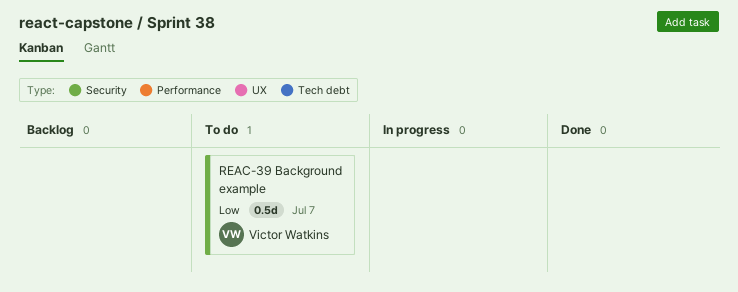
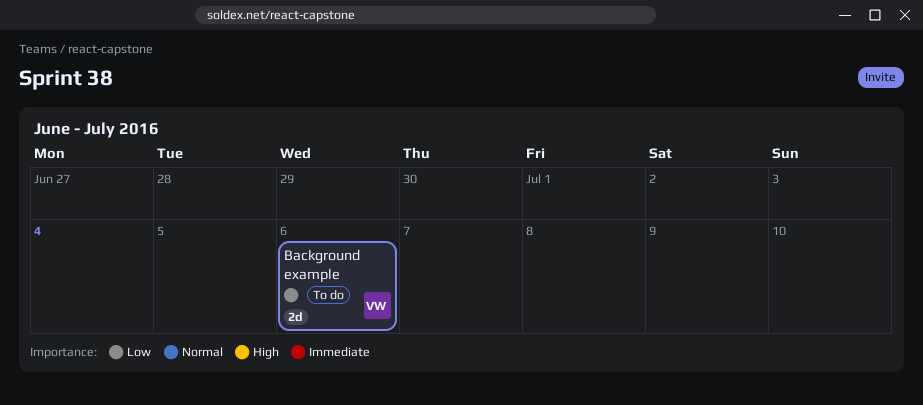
Background example, estimate: 0.5d -> 2d
Background example, due: Jul 7 -> Jul 6

